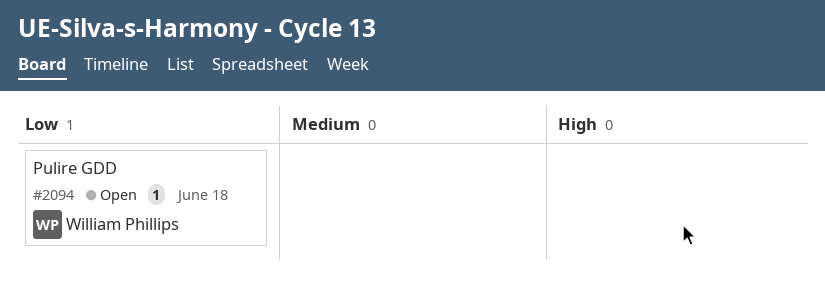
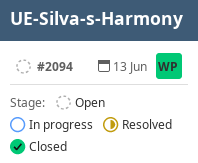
#2094, due: Jun 18 -> Jun 13

